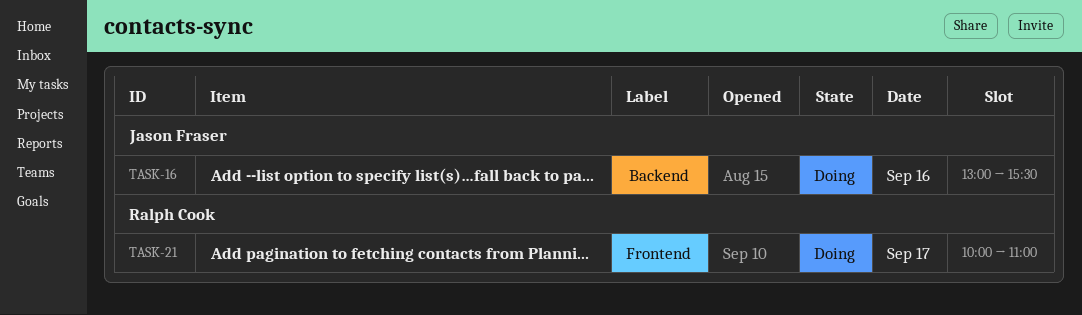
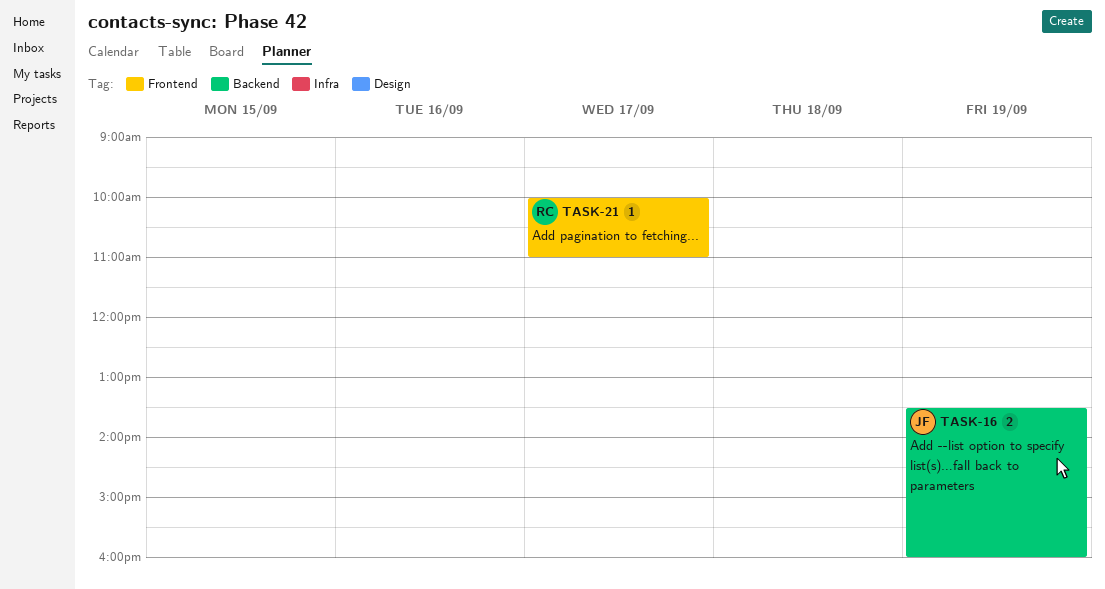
TASK-16, day: Sep 16 -> Sep 19
TASK-16, begins: 13:00 -> 13:30
TASK-16, ends: 15:30 -> 16:00

